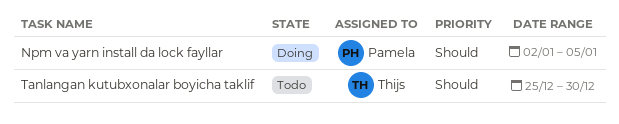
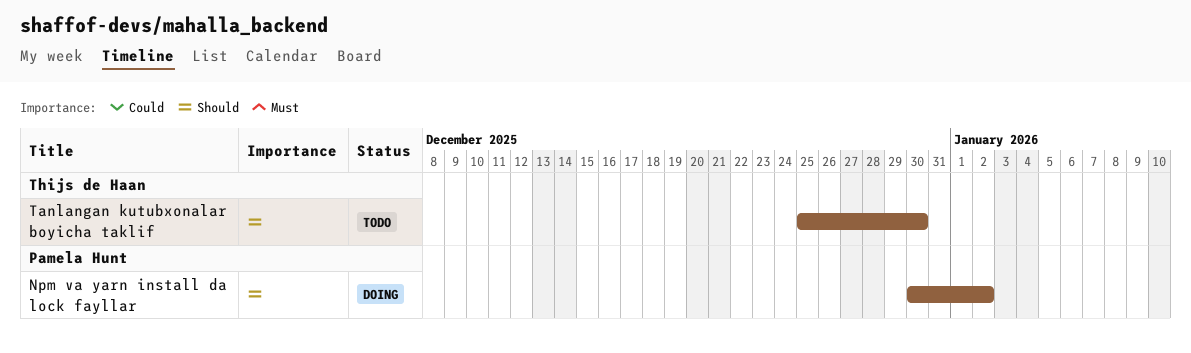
Npm va yarn install da lock fayllar, start: Jan 2 -> Dec 30
Npm va yarn install da lock fayllar, due: Jan 5 -> Jan 2

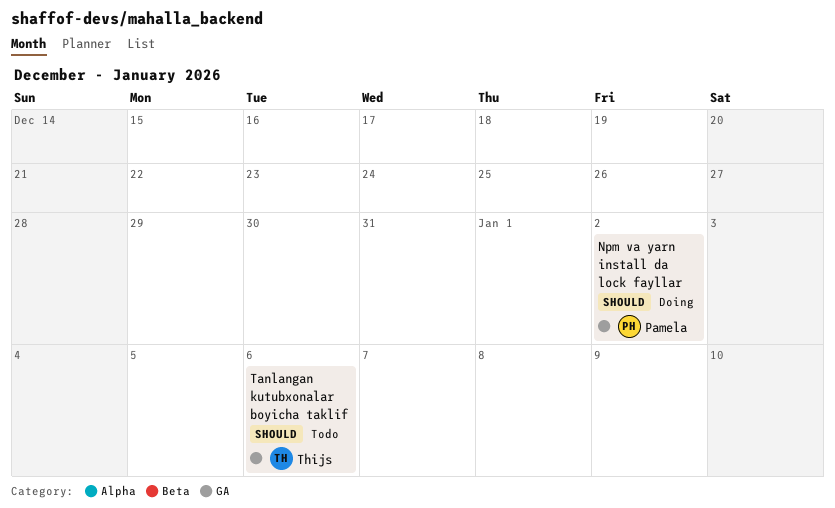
Tanlangan kutubxonalar boyicha taklif, due: Dec 30 -> Jan 6

